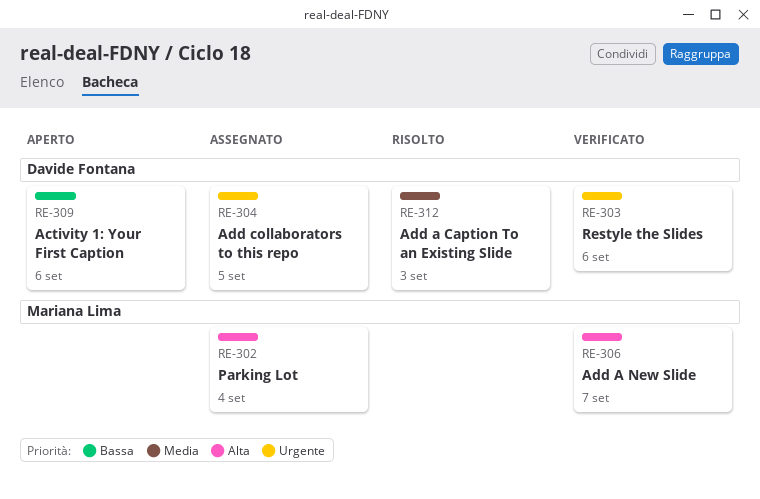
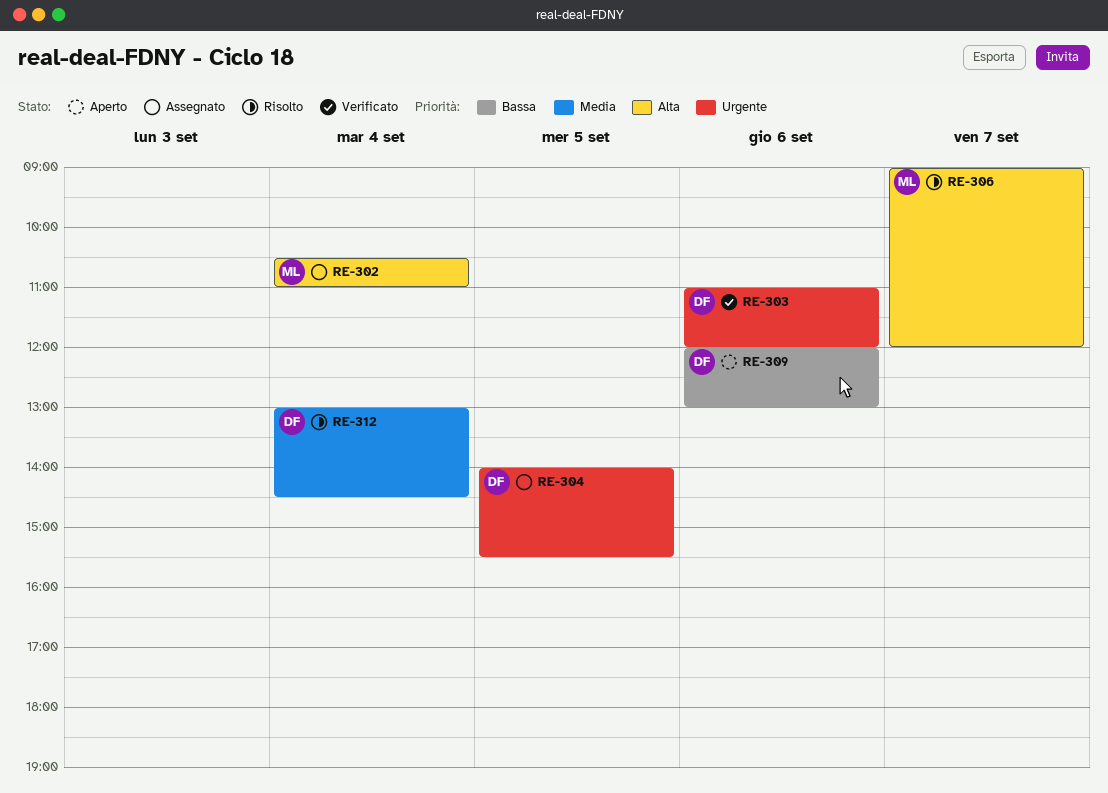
RE-306, status: Verificato -> Risolto
RE-312, day: Sep 3 -> Sep 4

